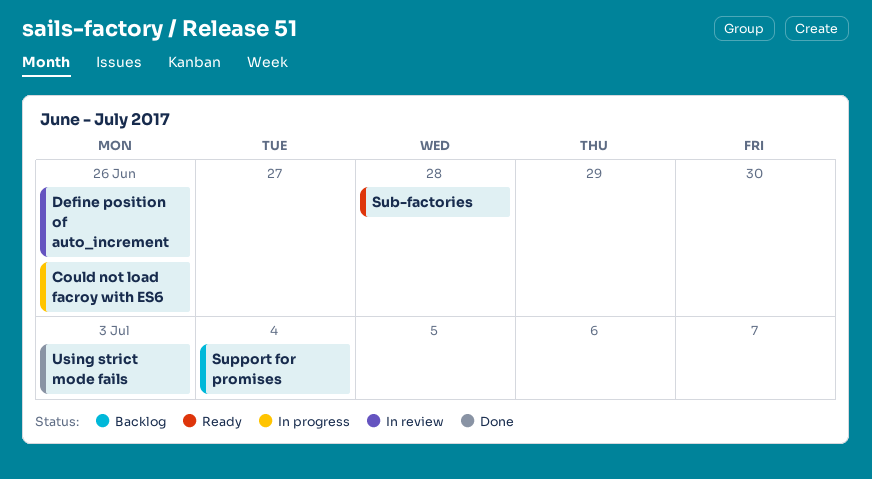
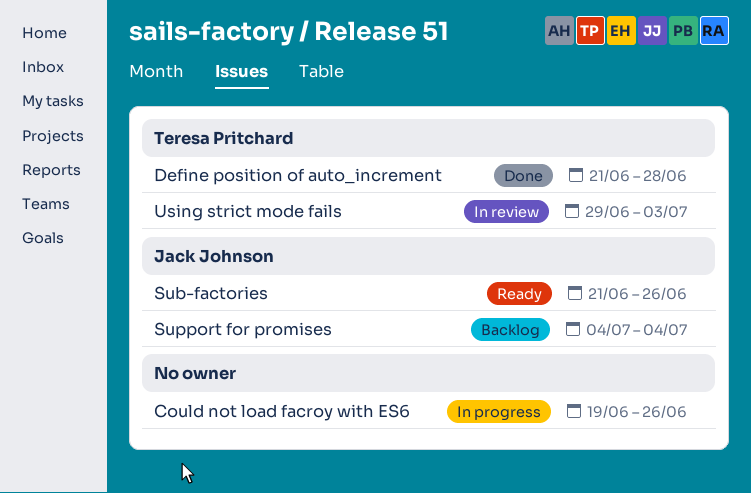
Define position of auto_increment, status: In review -> Done
Define position of auto_increment, due: Jun 26 -> Jun 28
Sub-factories, due: Jun 28 -> Jun 26
Using strict mode fails, status: Done -> In review

